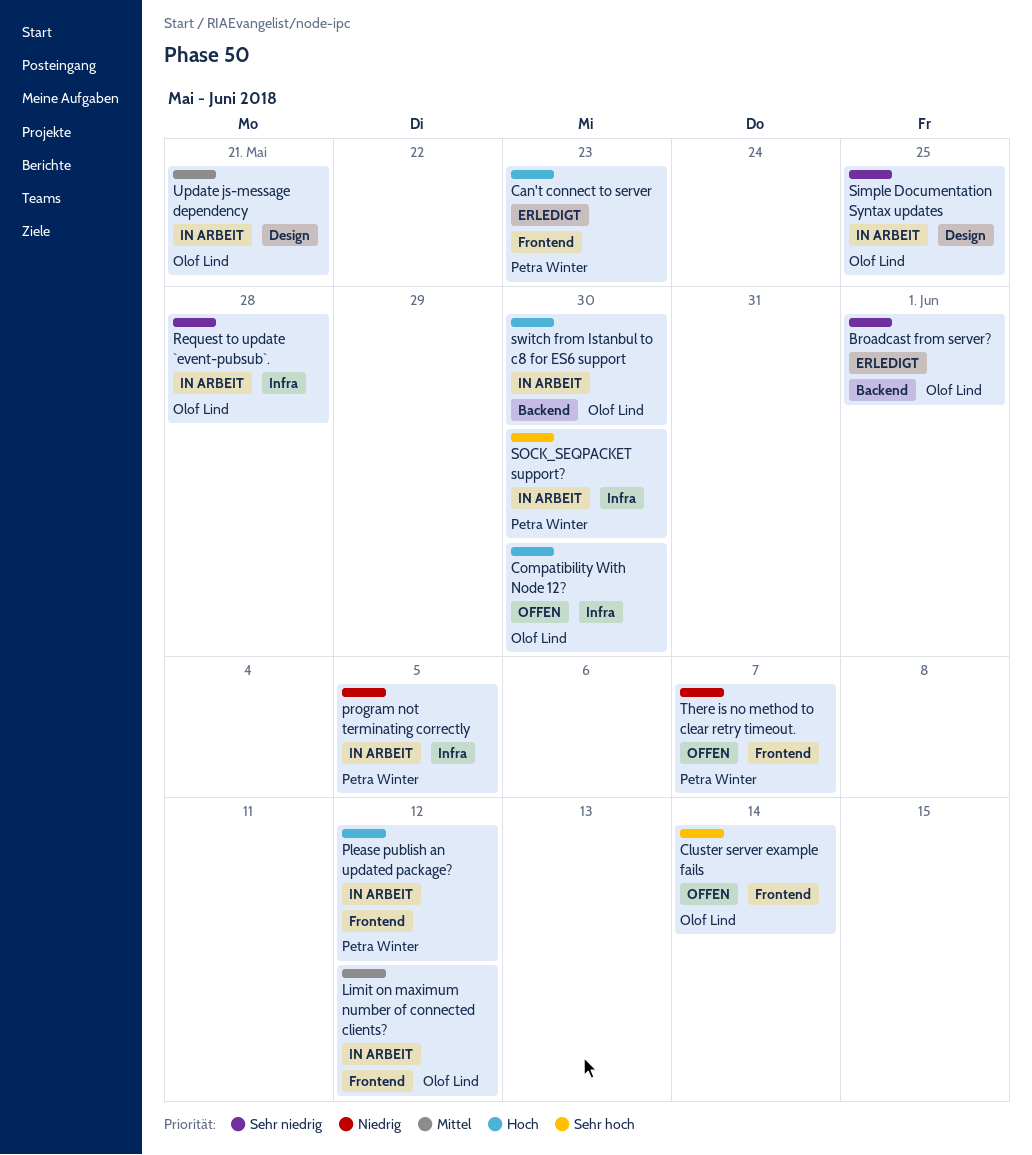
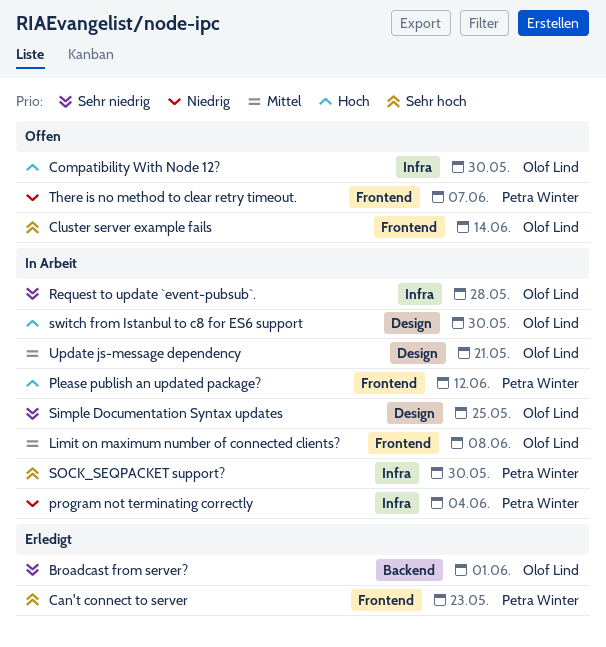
Can't connect to server, priority: Hoch -> Sehr hoch
Limit on maximum number of connected clients?, due: Jun 12 -> Jun 8
program not terminating correctly, due: Jun 5 -> Jun 4
switch from Istanbul to c8 for ES6 support, label: Backend -> Design

